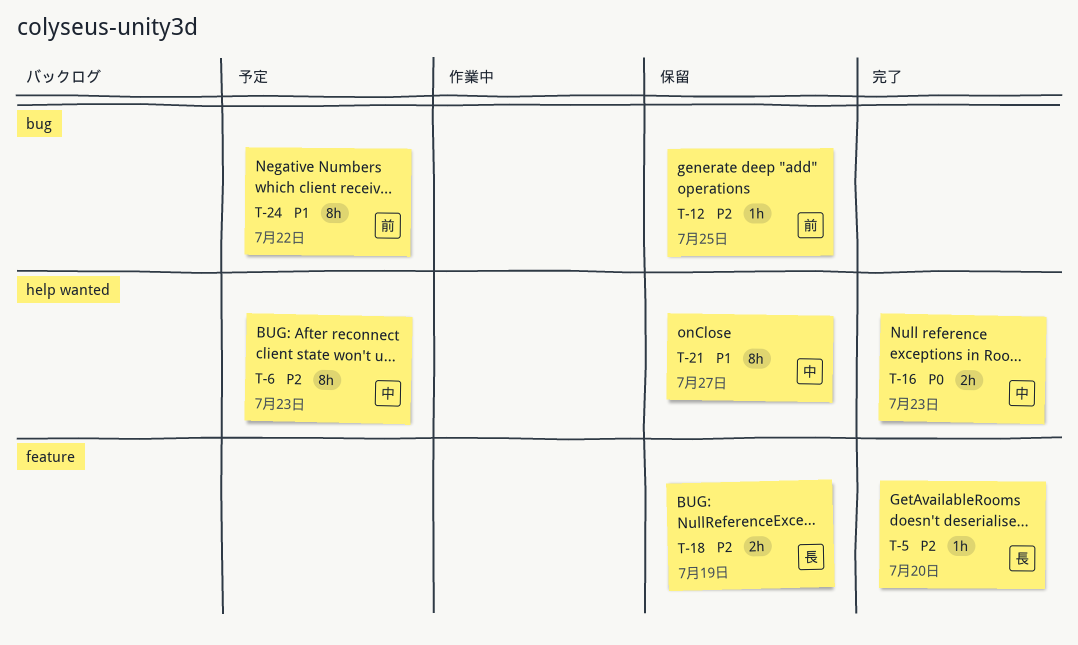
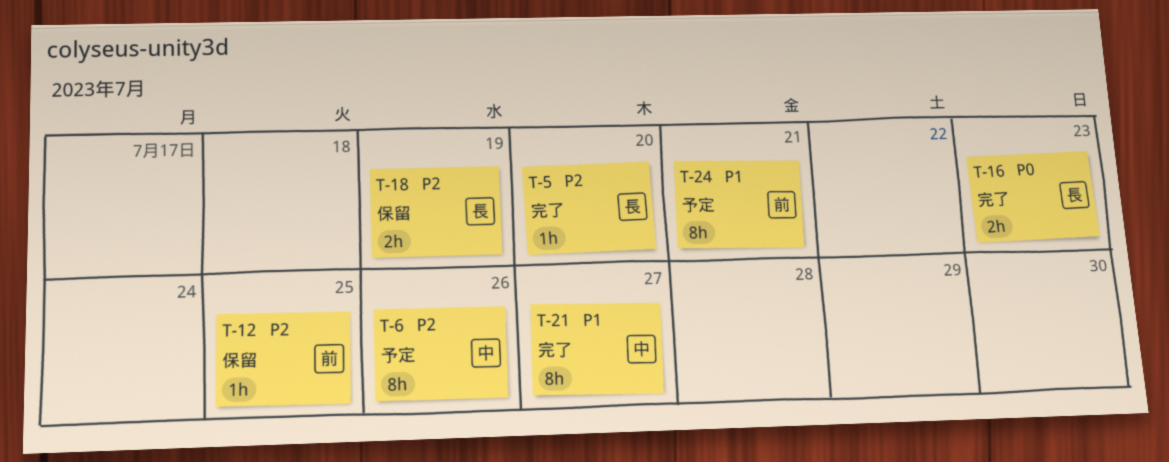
T-6, due: Jul 23 -> Jul 26
T-16, owner: 中 -> 長
T-21, status: 保留 -> 完了
T-24, due: Jul 22 -> Jul 21

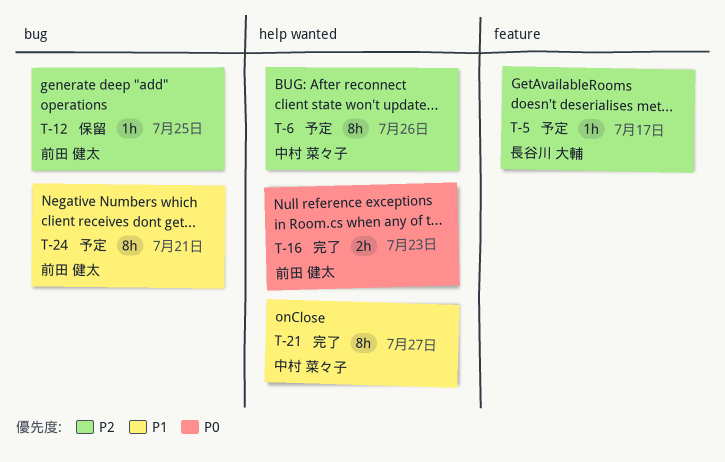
T-5, status: 完了 -> 予定
T-5, due: Jul 20 -> Jul 17
T-16, owner: 長谷川 大輔 -> 前田 健太
T-18: present -> none

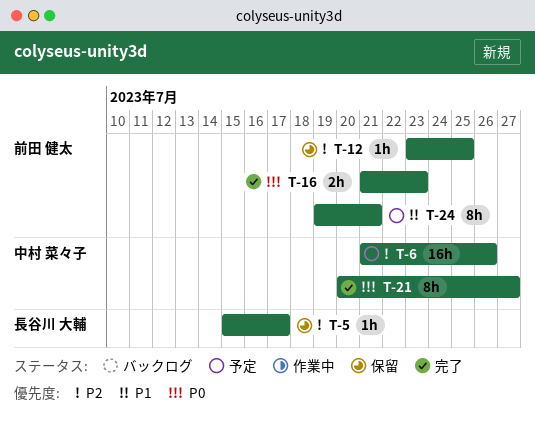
T-5, status: 予定 -> 保留
T-6, estimate: 8h -> 16h
T-21, priority: P1 -> P0

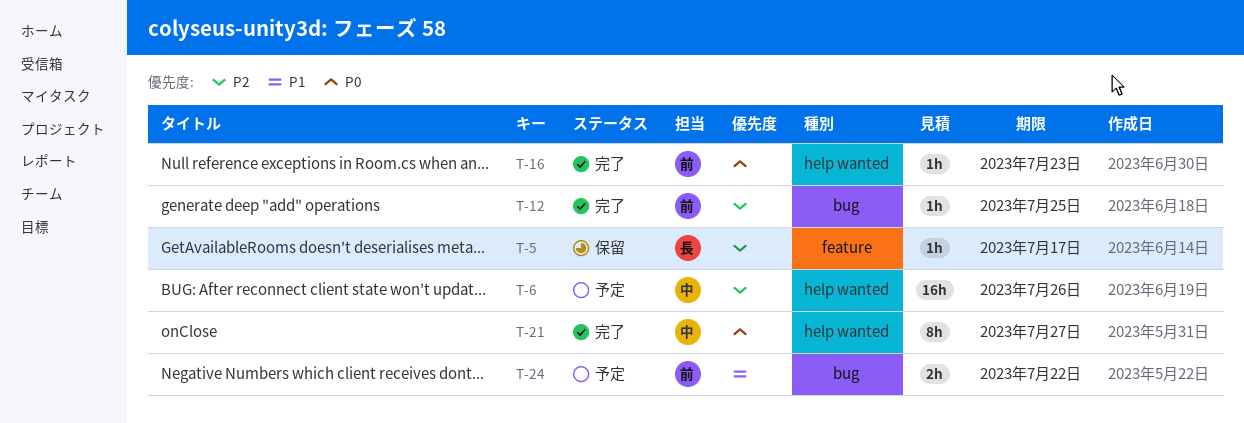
T-12, status: 保留 -> 完了
T-16, estimate: 2h -> 1h
T-24, estimate: 8h -> 2h
T-24, due: Jul 21 -> Jul 22

